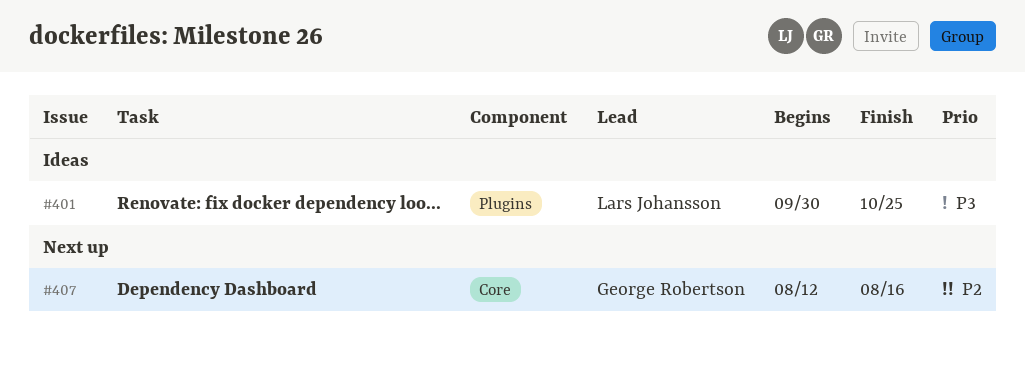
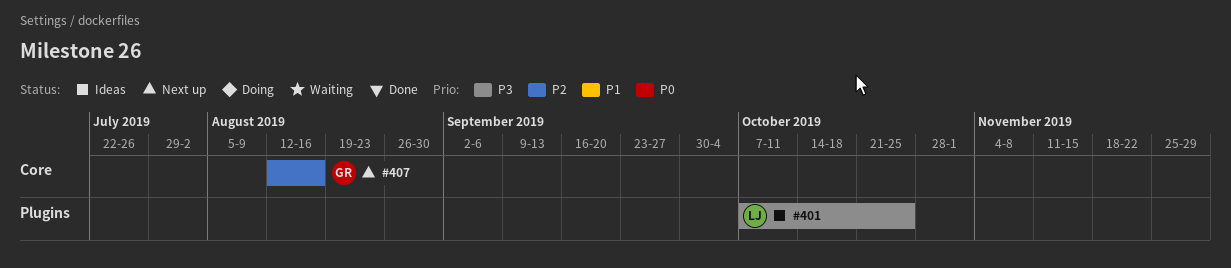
#401, start: Sep 30 -> Oct 7

